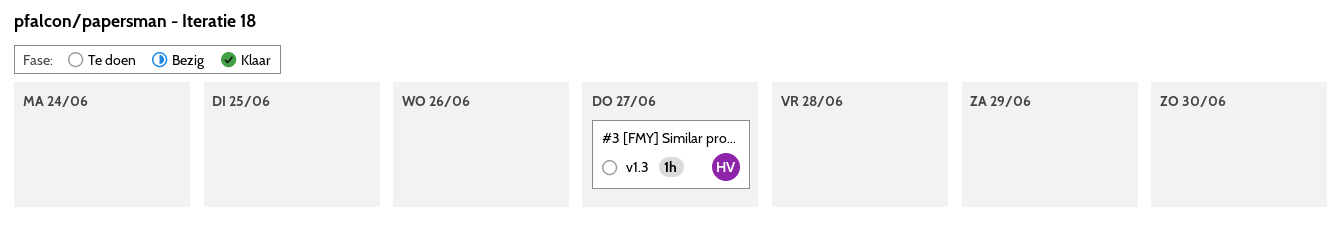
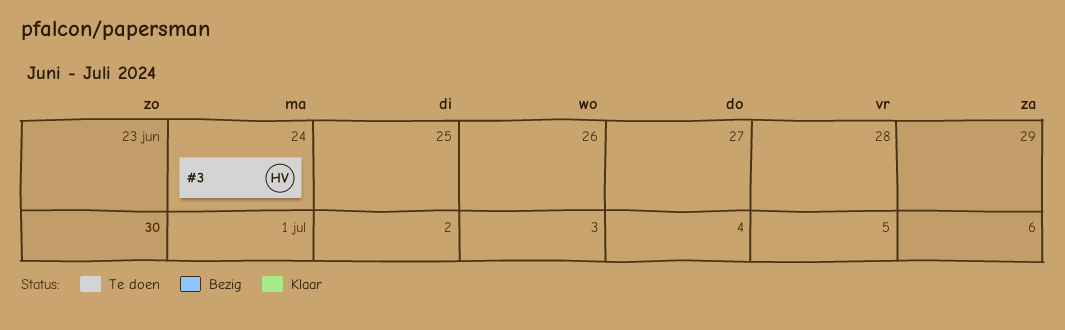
#3, due: Jun 27 -> Jun 24

